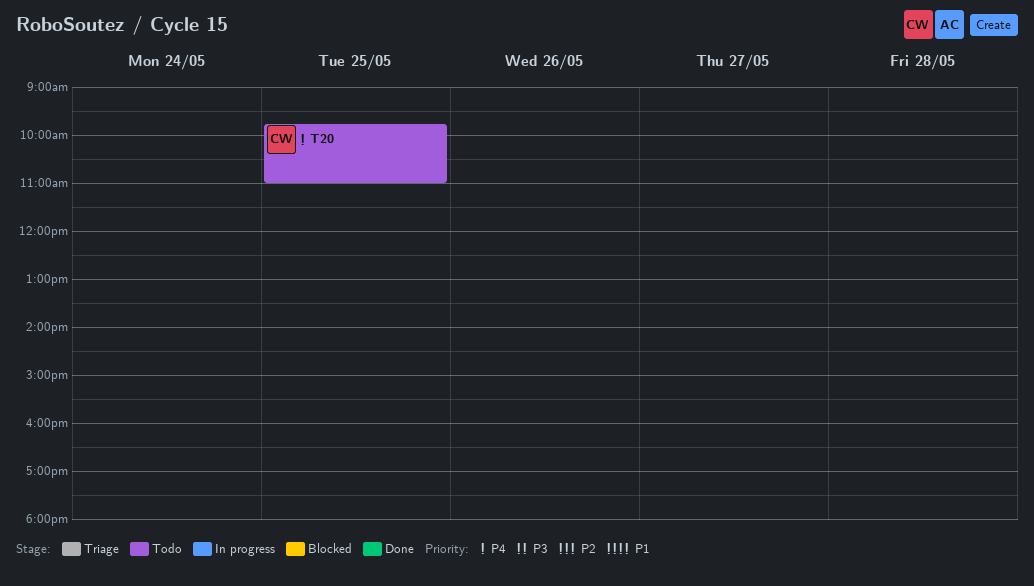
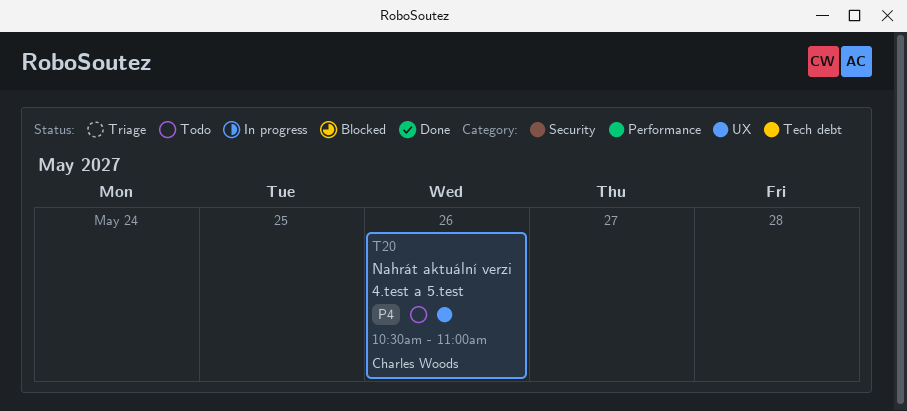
T20, day: May 25 -> May 26
T20, begins: 09:45 -> 10:30

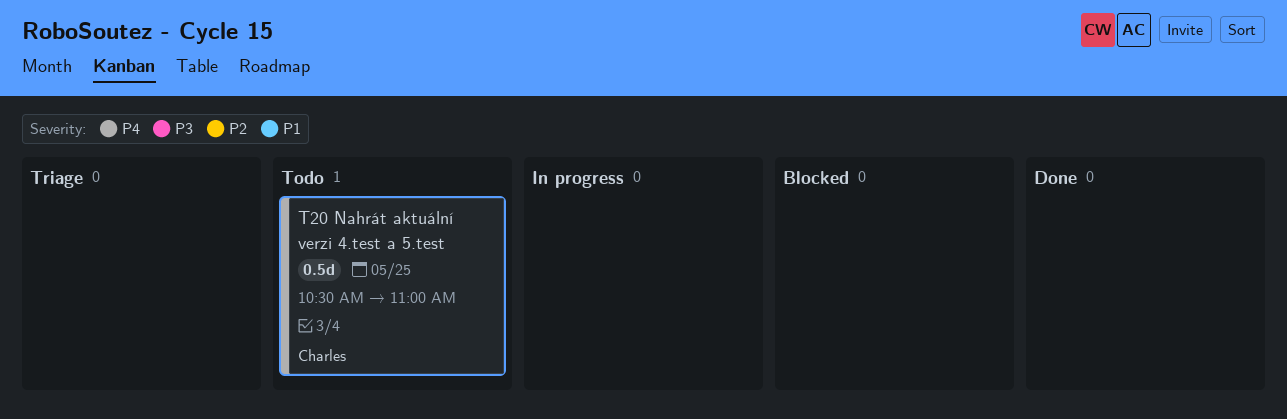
T20, day: May 26 -> May 25

